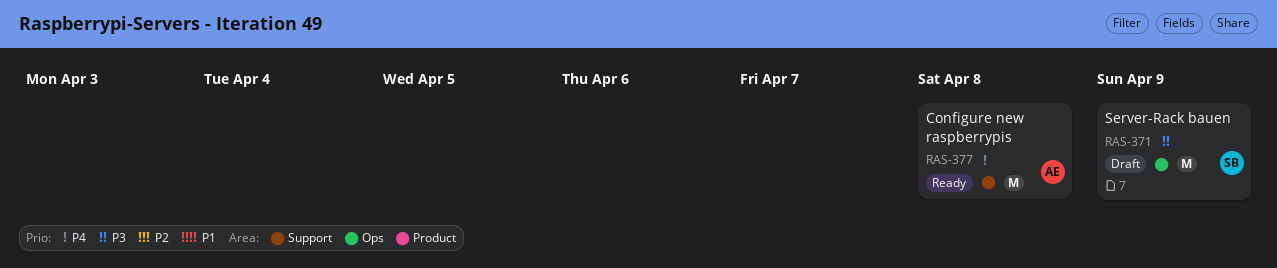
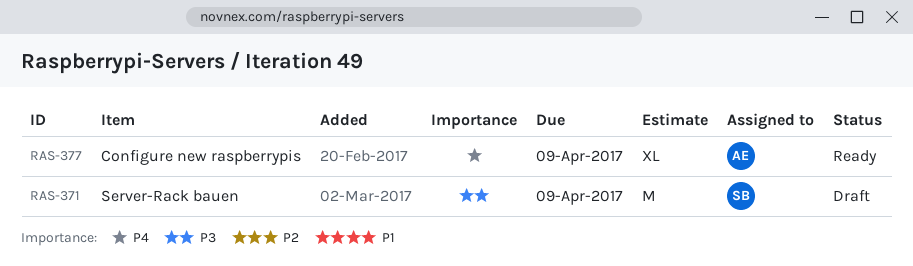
RAS-377, estimate: M -> XL
RAS-377, due: Apr 8 -> Apr 9

